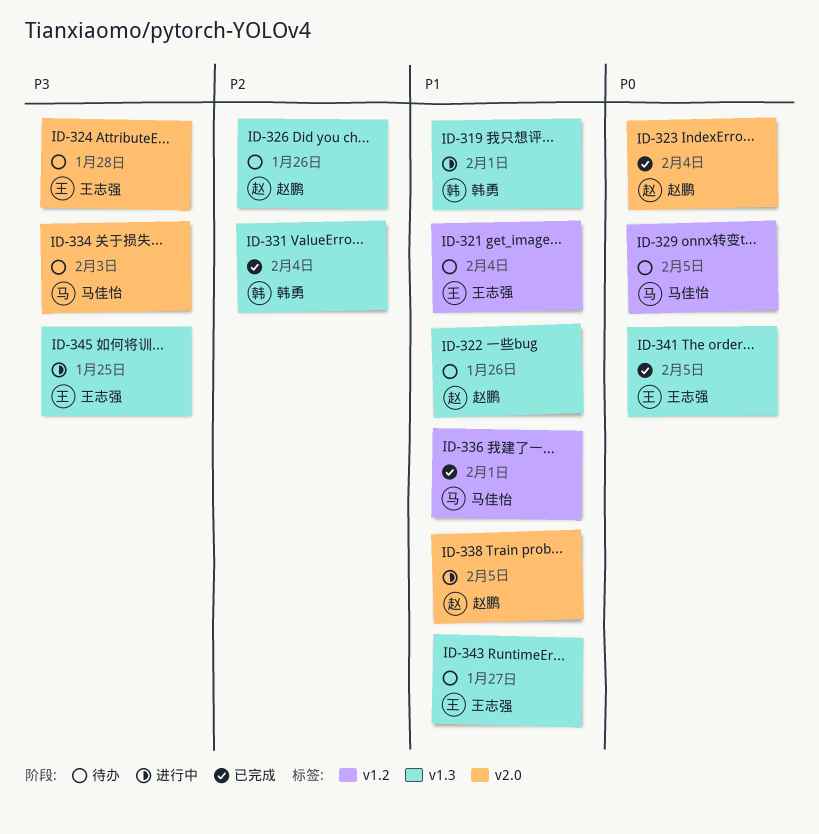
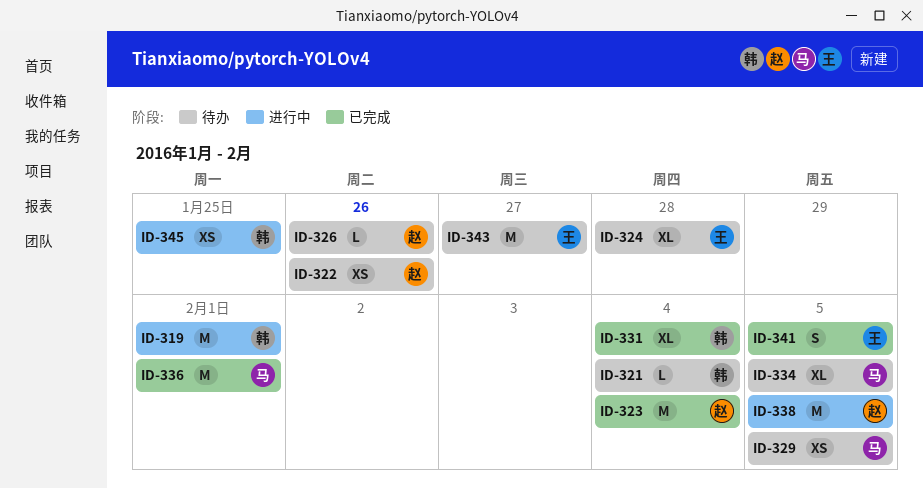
ID-321, owner: 王志强 -> 韩勇
ID-334, due: Feb 3 -> Feb 5
ID-345, owner: 王志强 -> 韩勇

